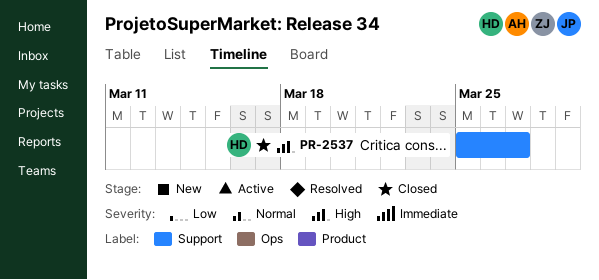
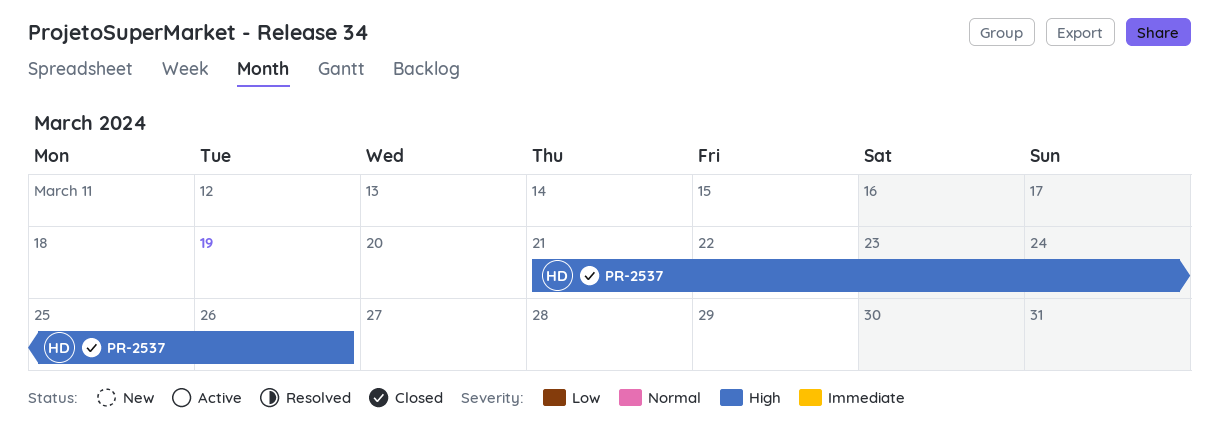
PR-2537, start: Mar 25 -> Mar 21
PR-2537, due: Mar 27 -> Mar 26

